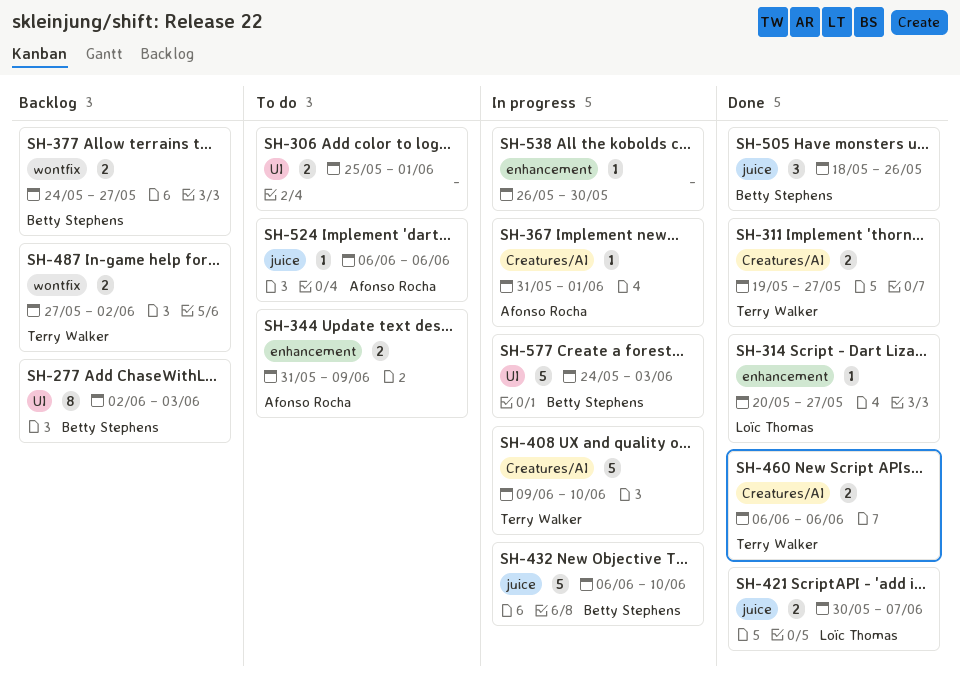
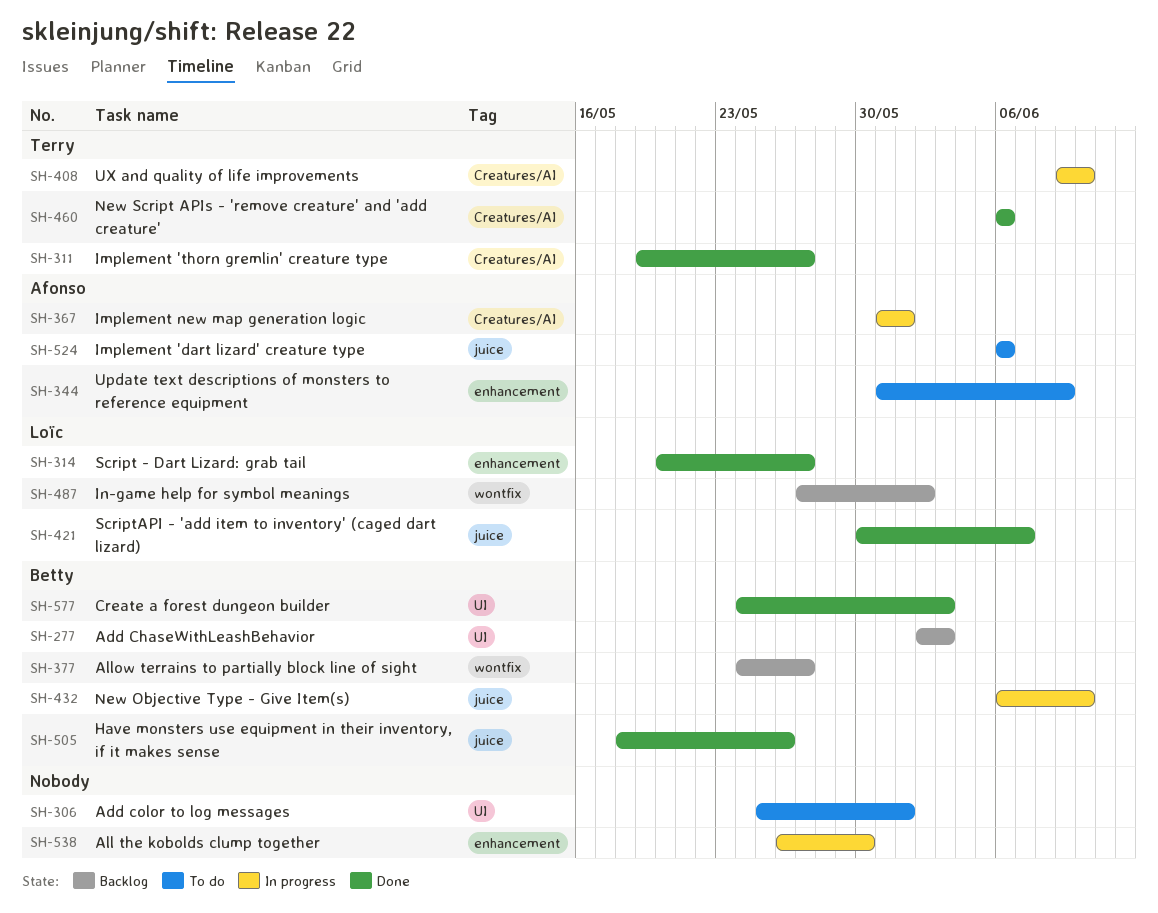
SH-487, owner: Terry Walker -> Loïc Thomas
SH-577, status: In progress -> Done

